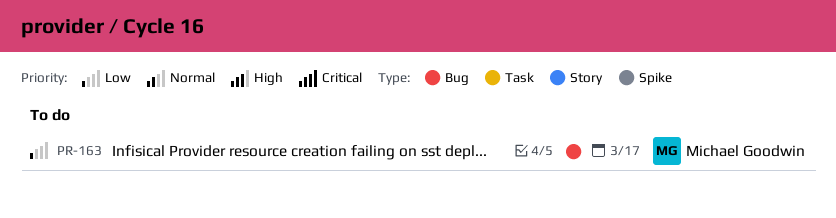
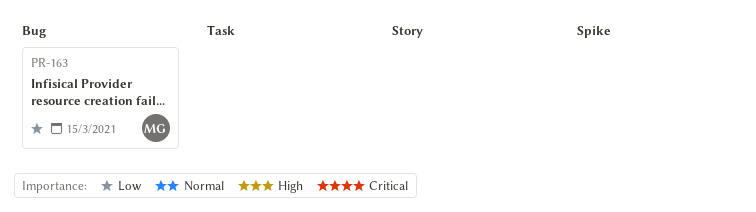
PR-163, due: Mar 17 -> Mar 15

